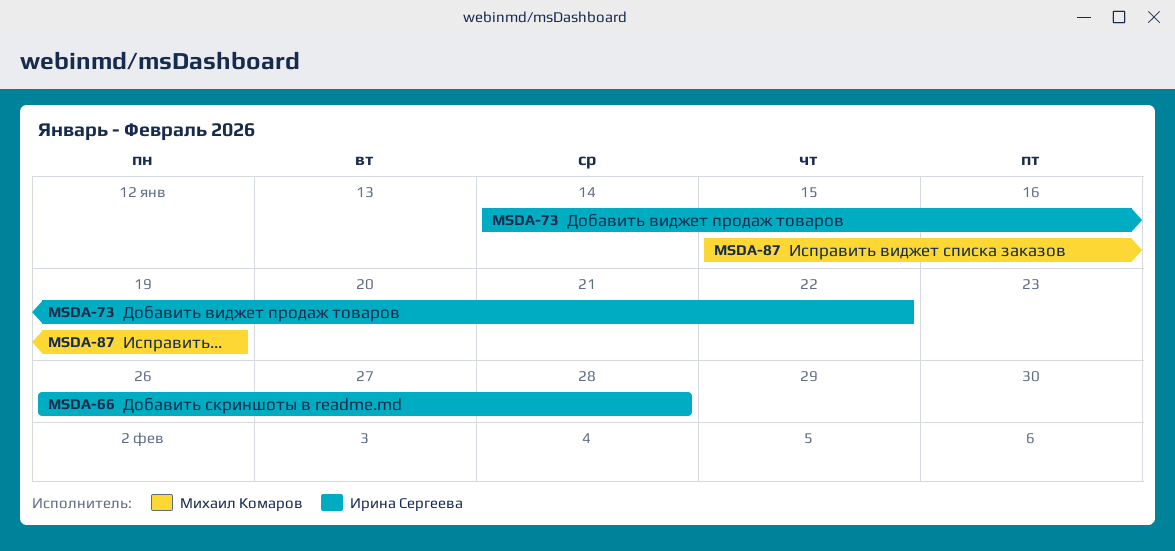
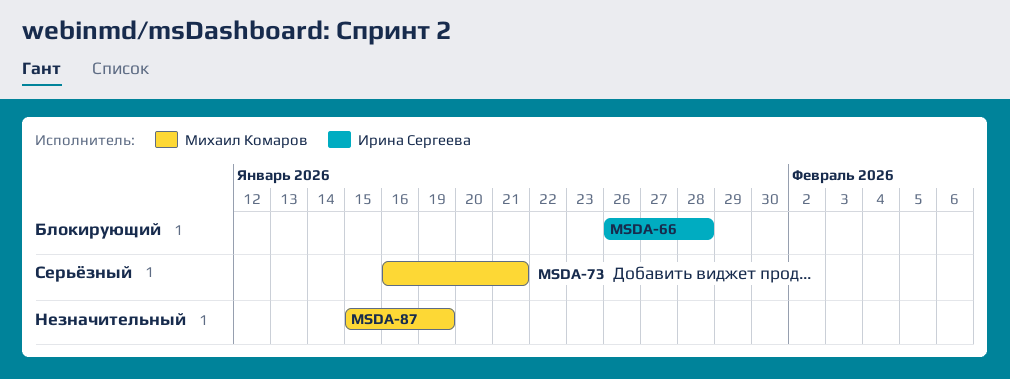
MSDA-73, owner: Ирина Сергеева -> Михаил Комаров
MSDA-73, start: Jan 14 -> Jan 16
MSDA-73, due: Jan 22 -> Jan 21

